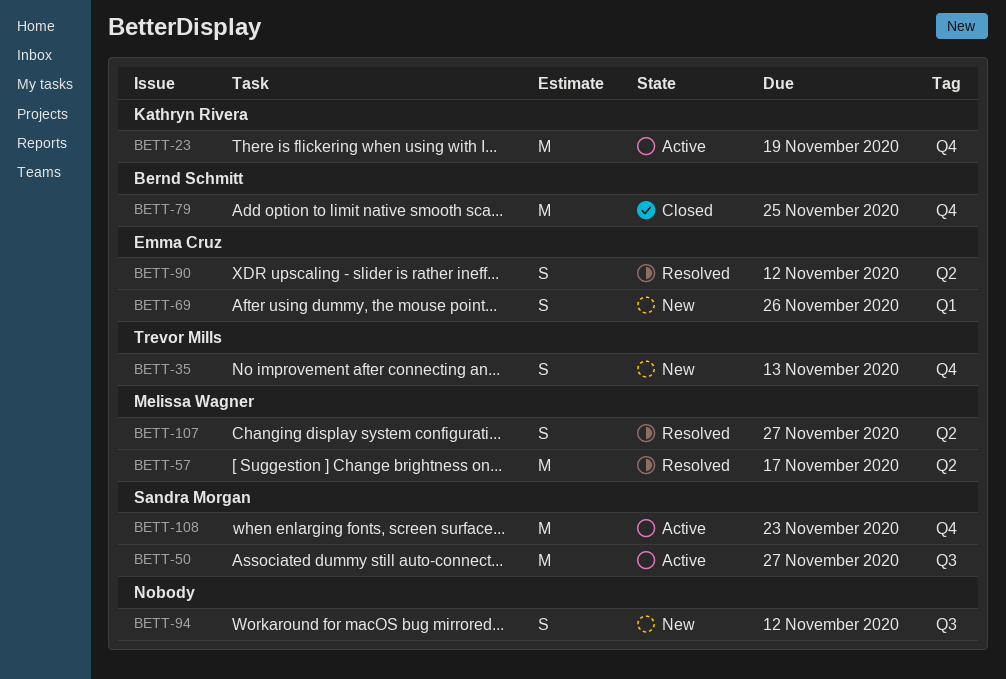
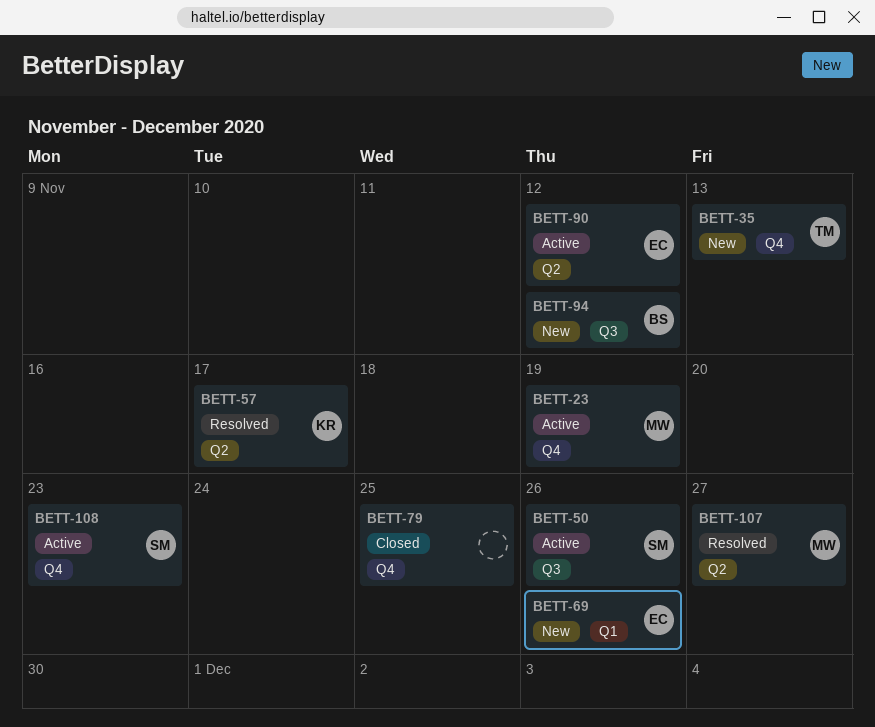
BETT-23, owner: Kathryn Rivera -> Melissa Wagner
BETT-50, due: Nov 27 -> Nov 26
BETT-57, owner: Melissa Wagner -> Kathryn Rivera
BETT-79, owner: Bernd Schmitt -> none
BETT-90, status: Resolved -> Active
BETT-94, owner: none -> Bernd Schmitt

